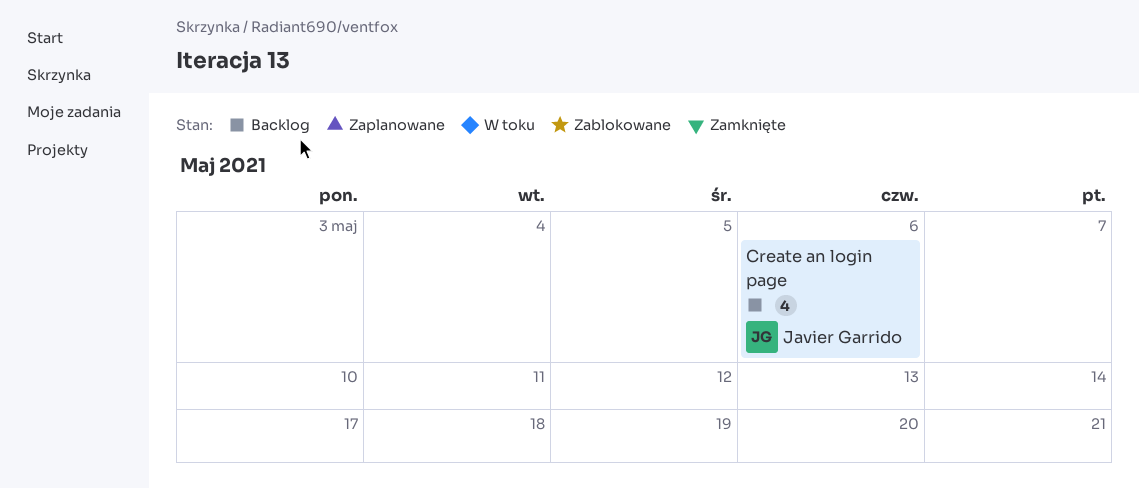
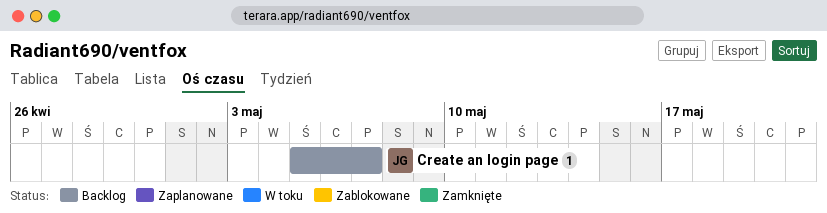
Create an login page, estimate: 4 -> 1
Create an login page, due: May 6 -> May 7

